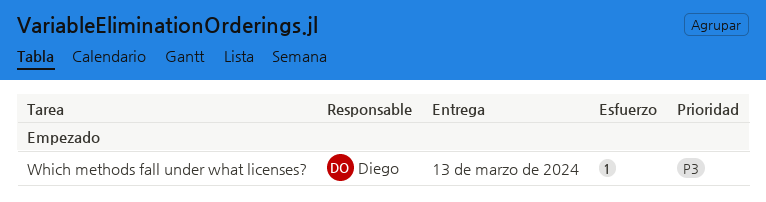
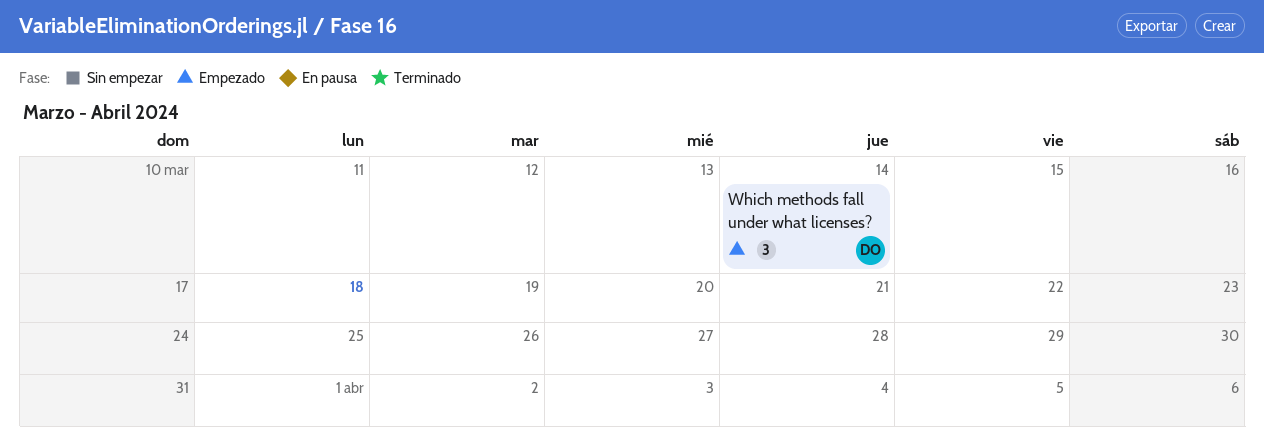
Which methods fall under what licenses?, estimate: 1 -> 3
Which methods fall under what licenses?, due: Mar 13 -> Mar 14

